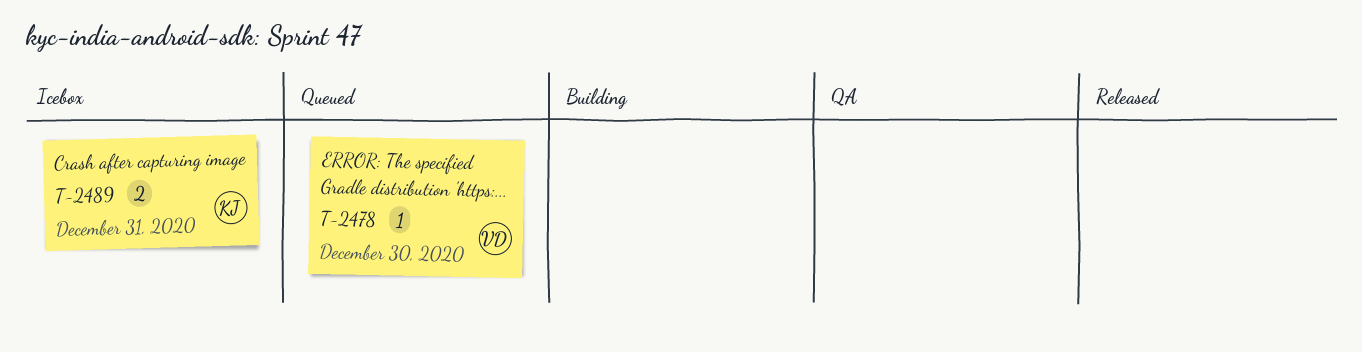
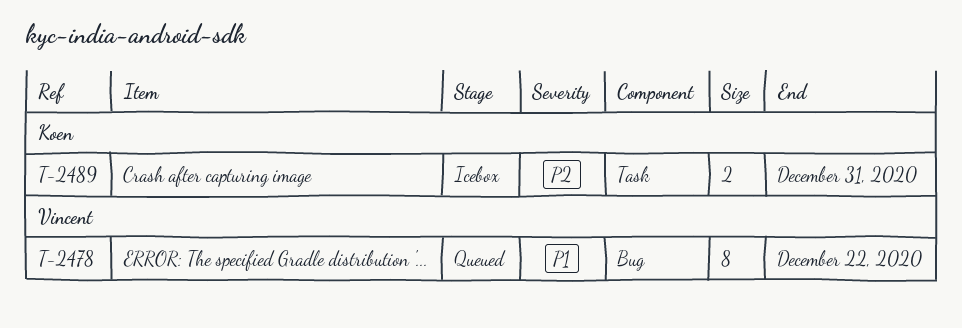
T-2478, estimate: 1 -> 8
T-2478, due: Dec 30 -> Dec 22

